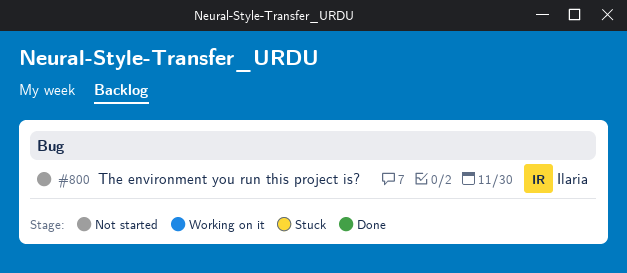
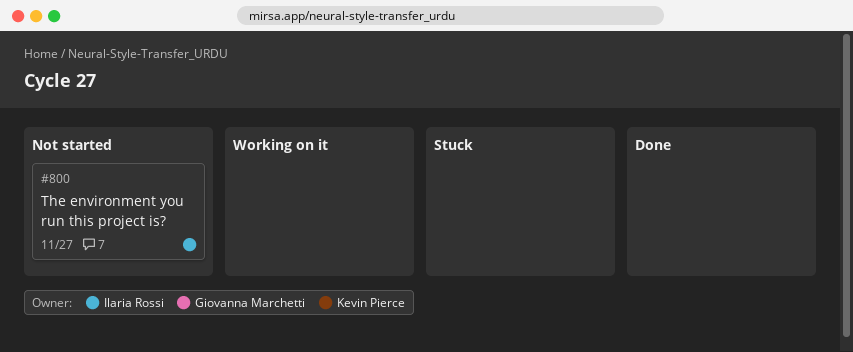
#800, due: Nov 30 -> Nov 27

